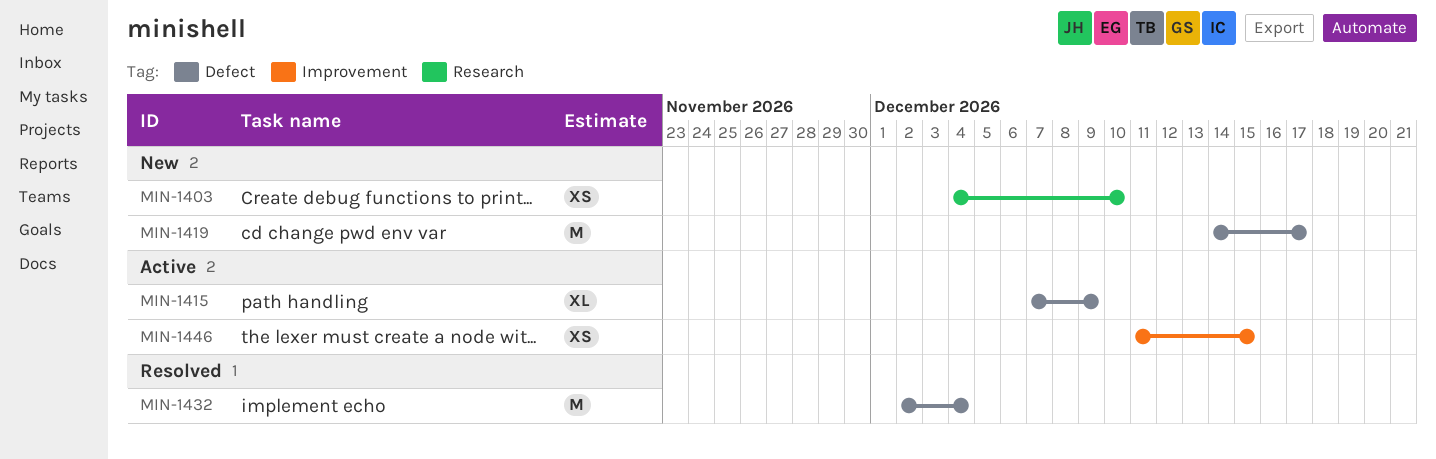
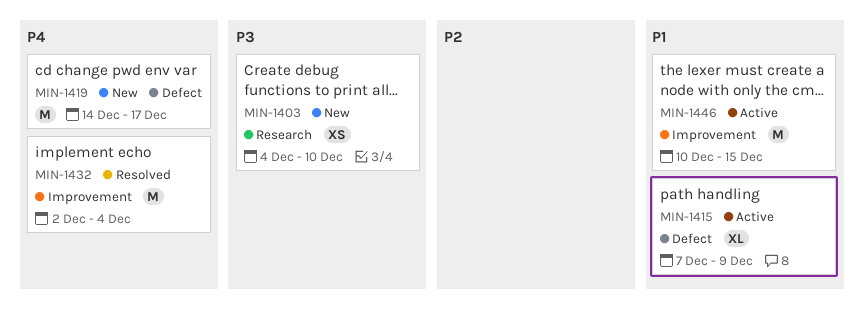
MIN-1432, label: Defect -> Improvement
MIN-1446, estimate: XS -> M
MIN-1446, start: Dec 11 -> Dec 10

